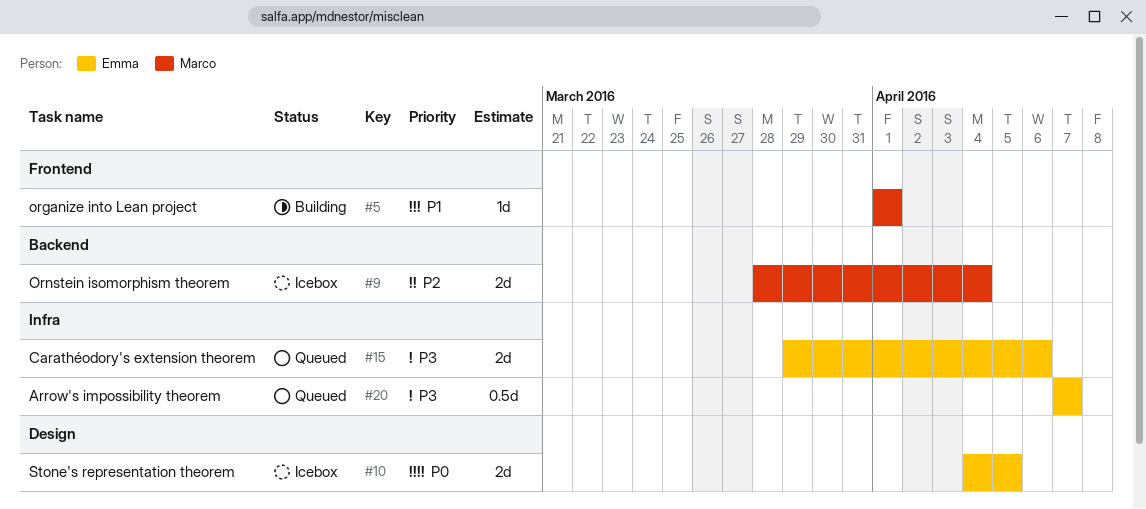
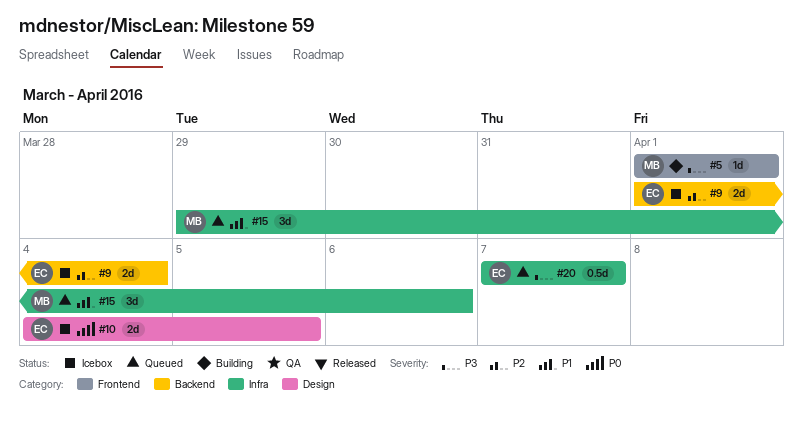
#5, priority: P1 -> P3
#9, owner: Marco -> Emma
#9, start: Mar 28 -> Apr 1
#15, owner: Emma -> Marco
#15, priority: P3 -> P1
#15, estimate: 2d -> 3d

